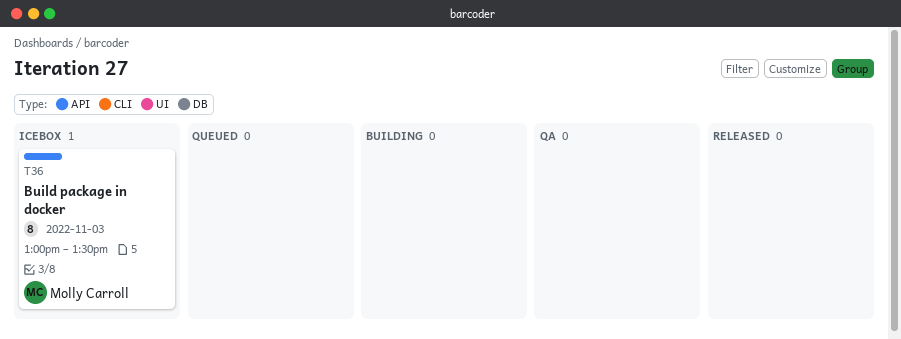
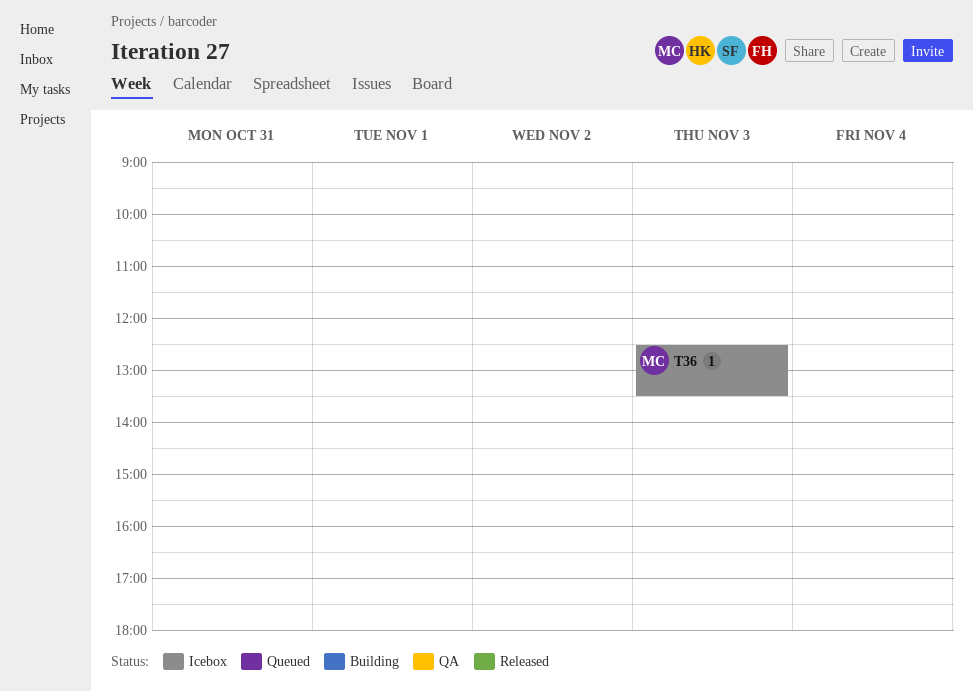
T36, estimate: 8 -> 1
T36, begins: 13:00 -> 12:30

